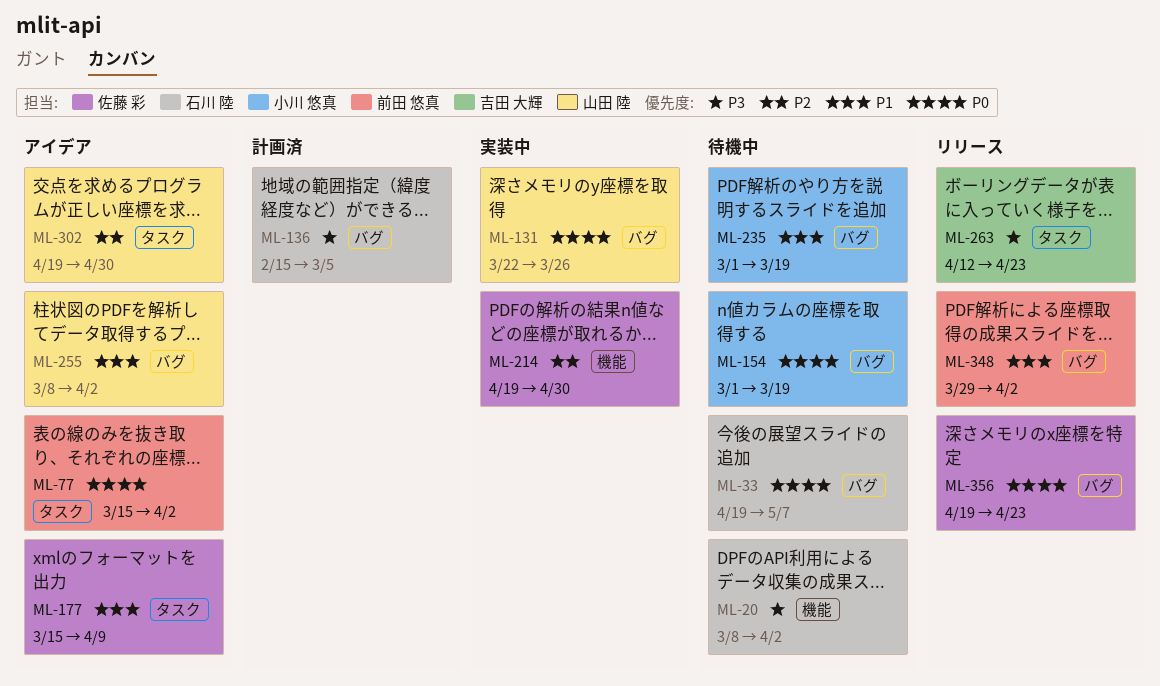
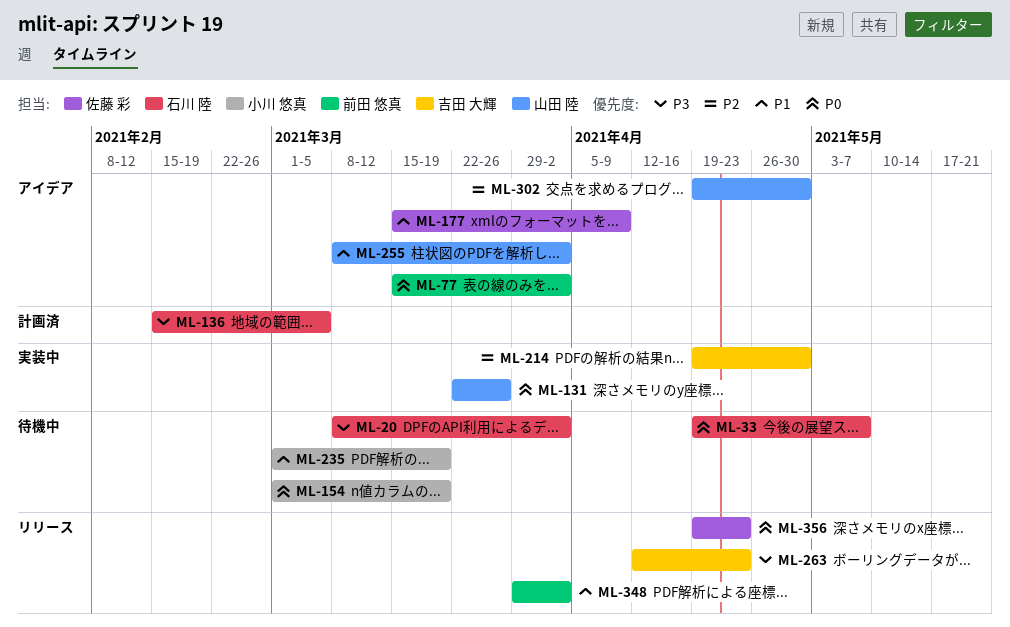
ML-214, owner: 佐藤 彩 -> 吉田 大輝

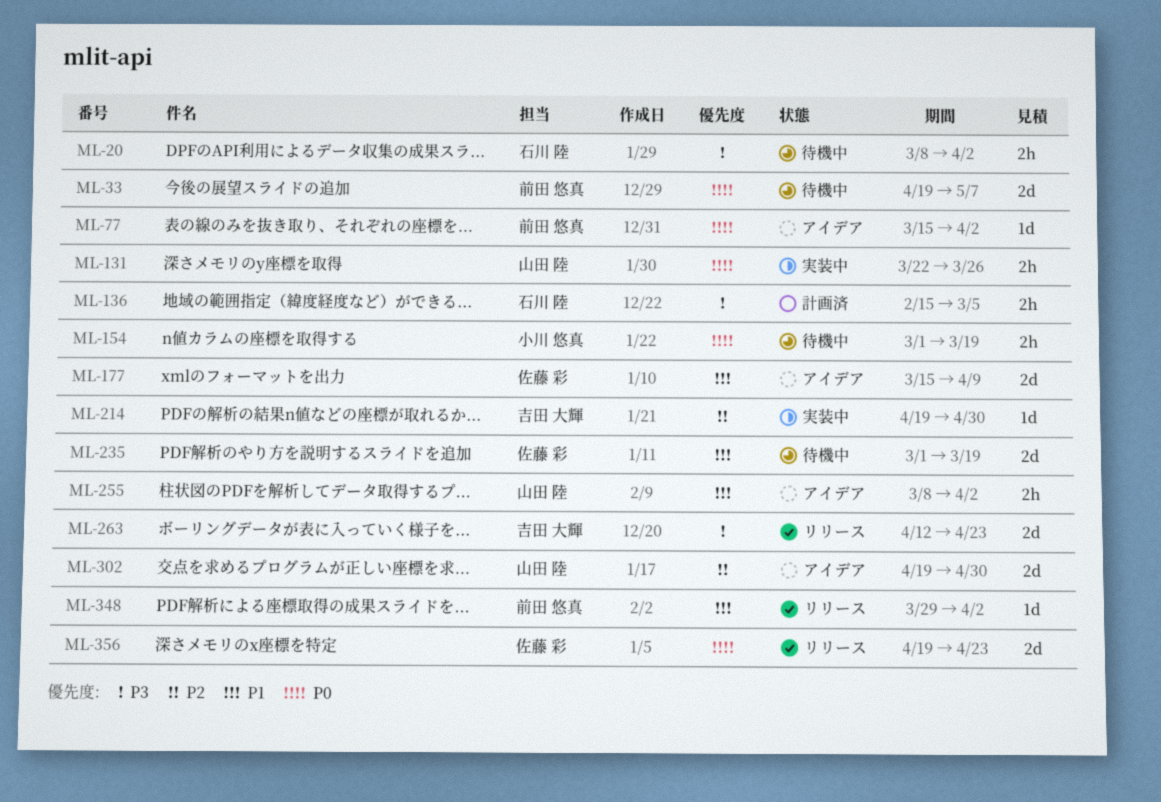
ML-33, owner: 石川 陸 -> 前田 悠真
ML-235, owner: 小川 悠真 -> 佐藤 彩

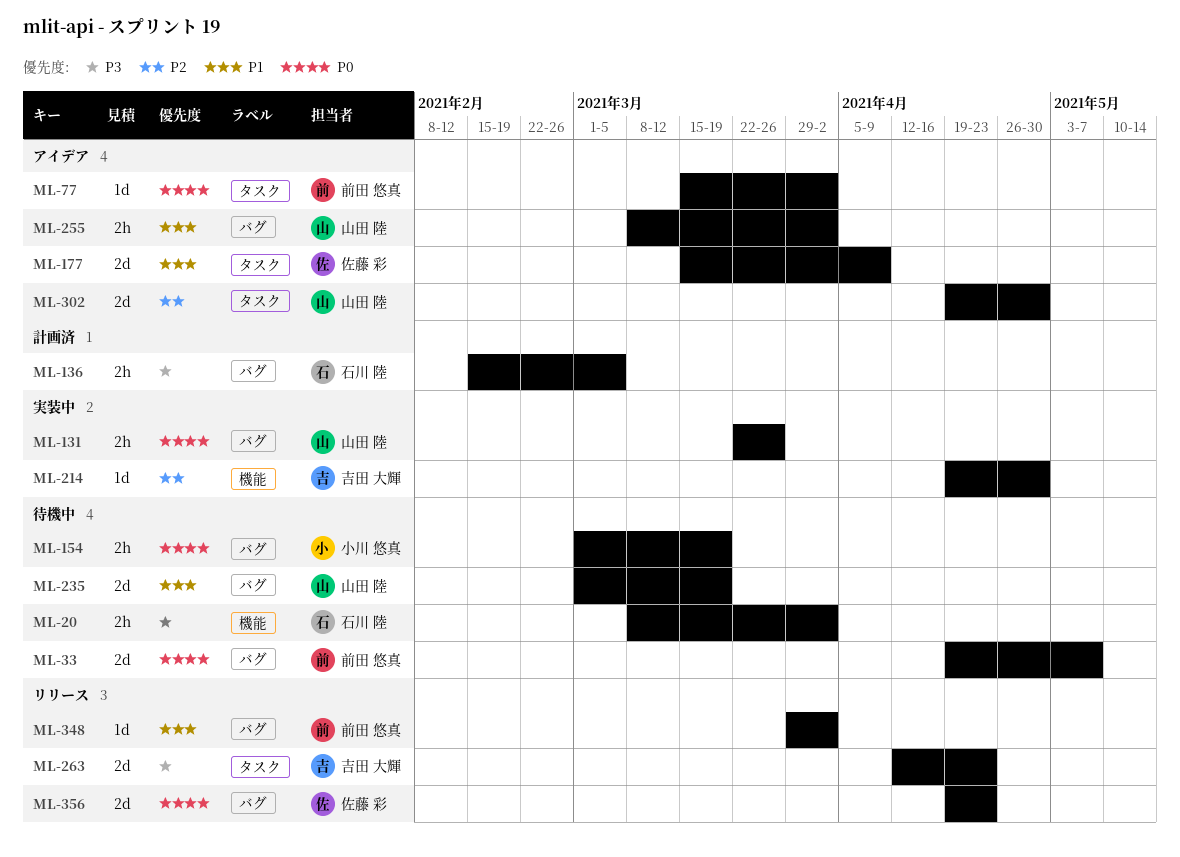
ML-235, owner: 佐藤 彩 -> 山田 陸

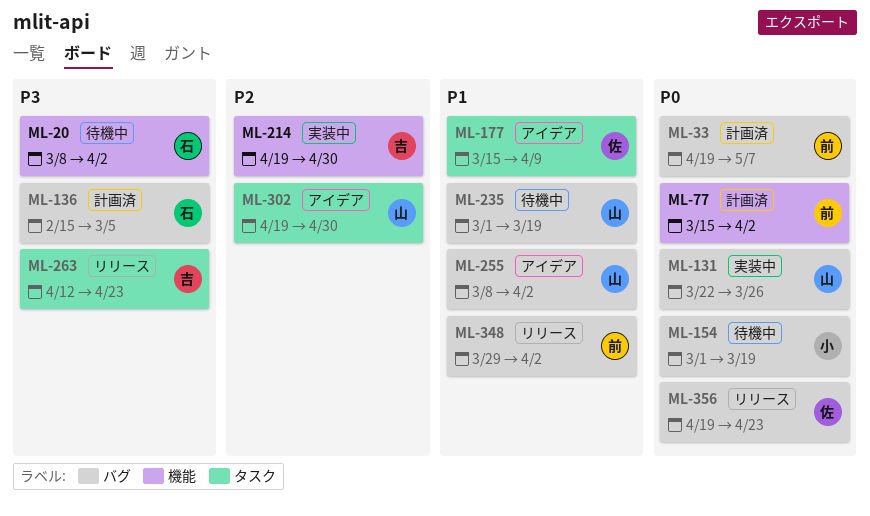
ML-33, status: 待機中 -> 計画済
ML-77, status: アイデア -> 計画済
ML-77, label: タスク -> 機能

